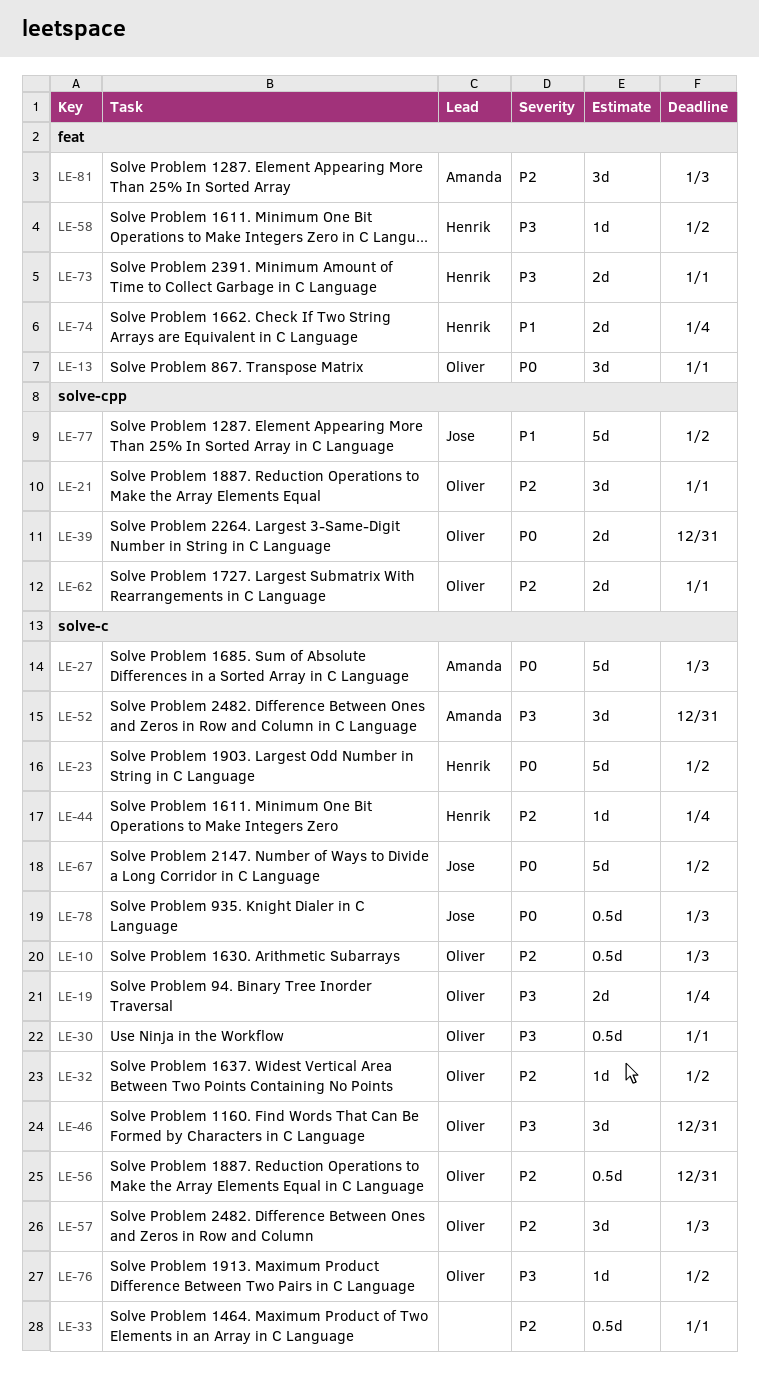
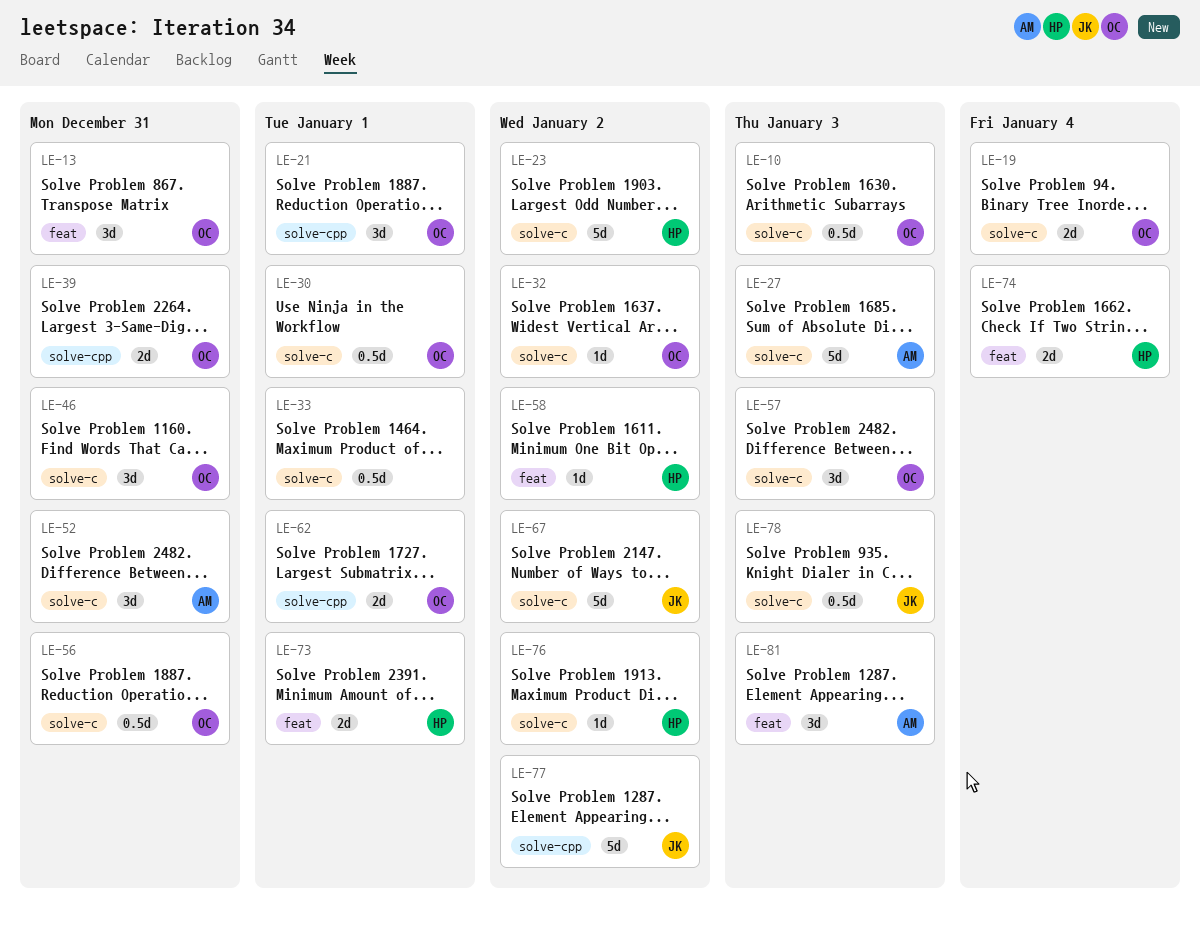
LE-13, due: Jan 1 -> Dec 31
LE-44: present -> none
LE-76, owner: Oliver -> Henrik

